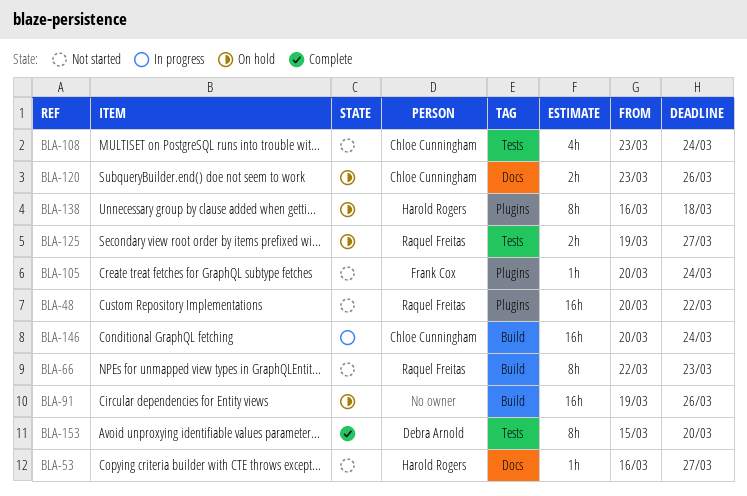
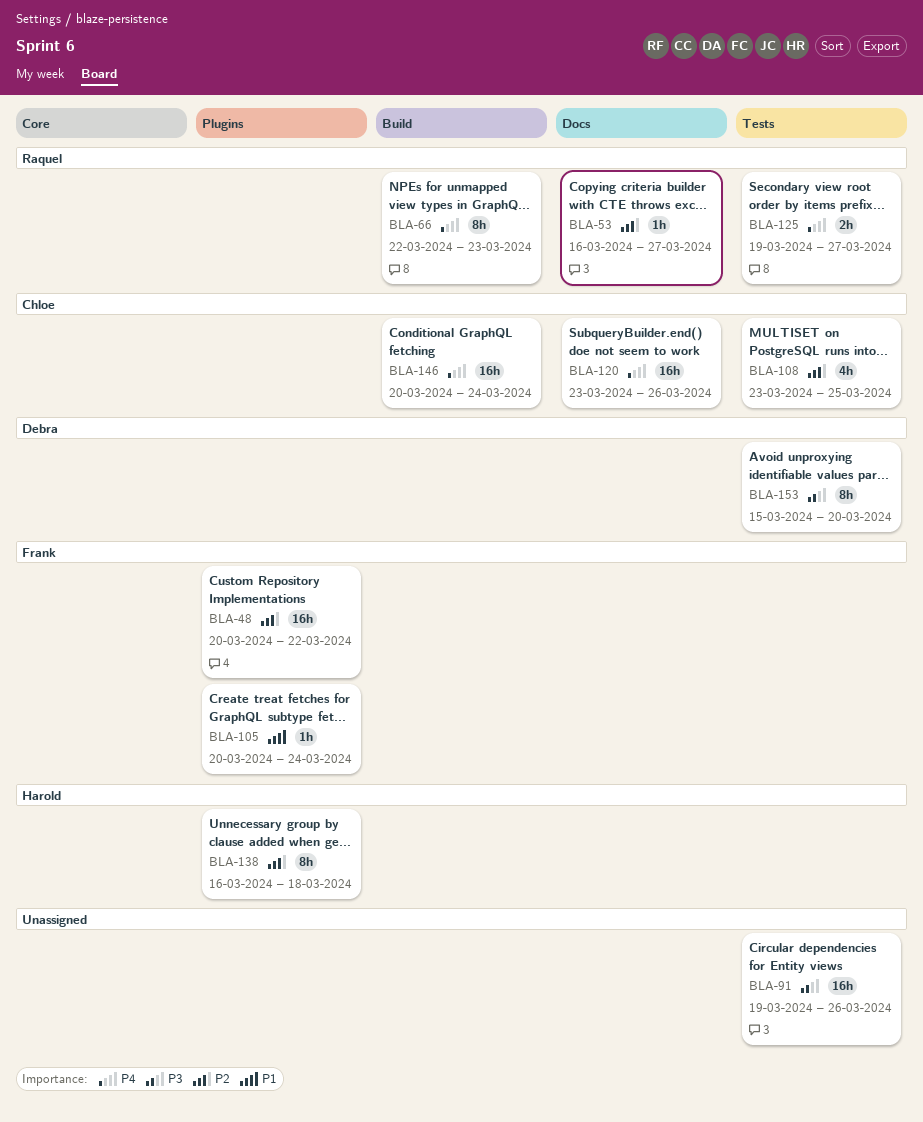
BLA-48, owner: Raquel Freitas -> Frank Cox
BLA-53, owner: Harold Rogers -> Raquel Freitas
BLA-91, label: Build -> Tests
BLA-108, due: Mar 24 -> Mar 25
BLA-120, estimate: 2h -> 16h

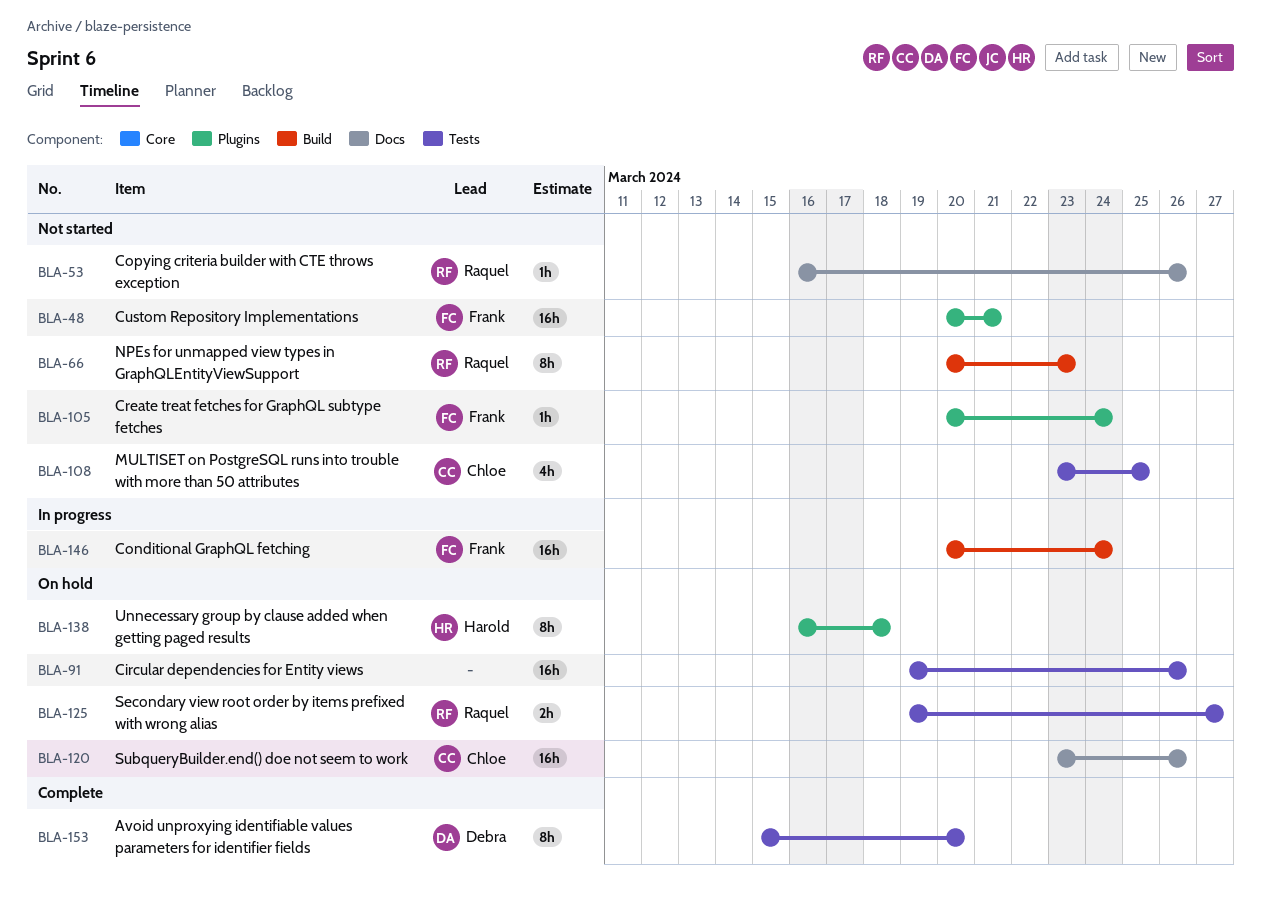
BLA-48, due: Mar 22 -> Mar 21
BLA-53, due: Mar 27 -> Mar 26
BLA-66, start: Mar 22 -> Mar 20
BLA-146, owner: Chloe -> Frank

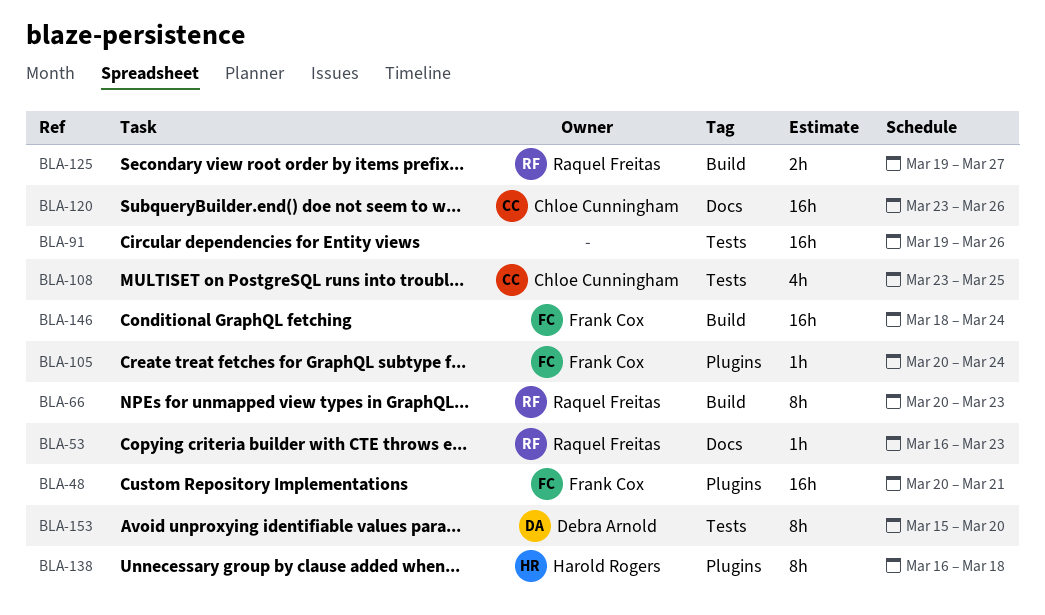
BLA-53, due: Mar 26 -> Mar 23
BLA-125, label: Tests -> Build
BLA-146, start: Mar 20 -> Mar 18

